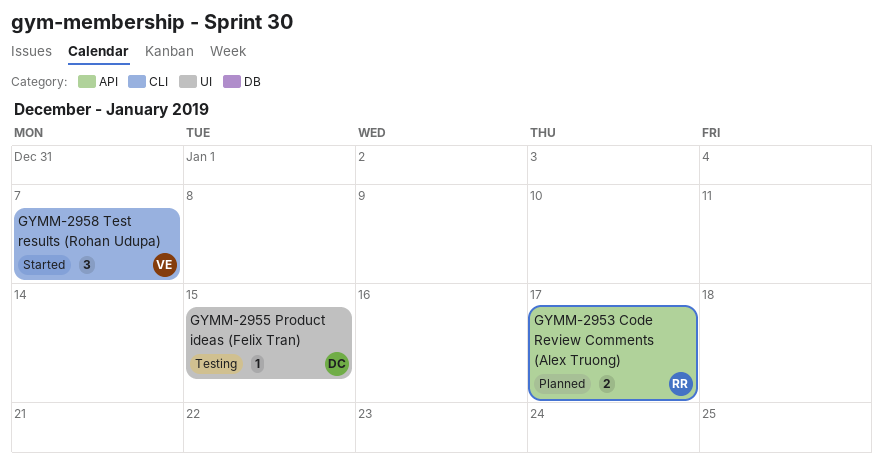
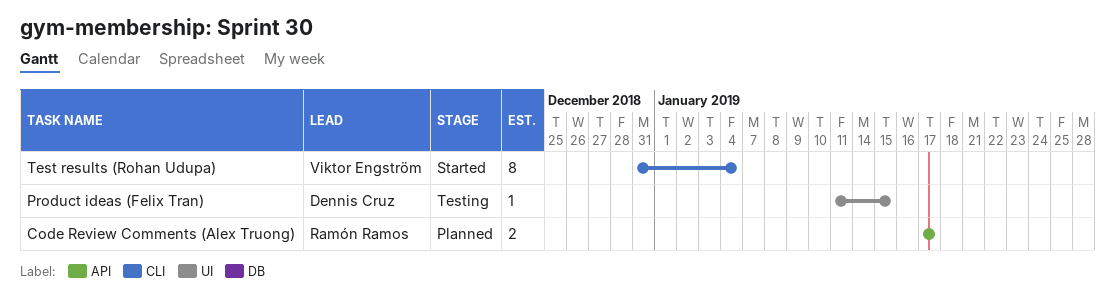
Test results (Rohan Udupa), estimate: 3 -> 8
Test results (Rohan Udupa), due: Jan 7 -> Jan 4

